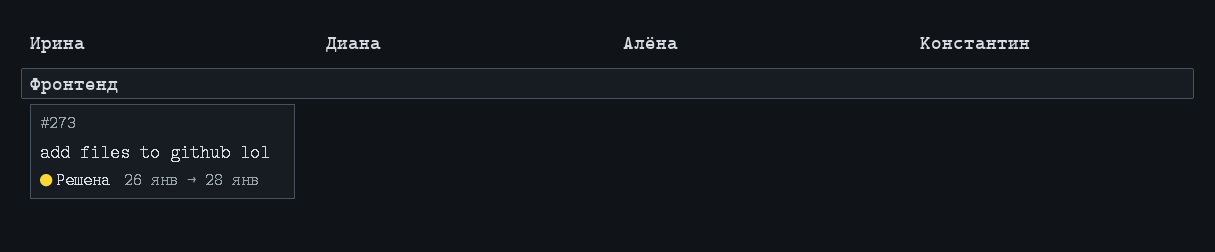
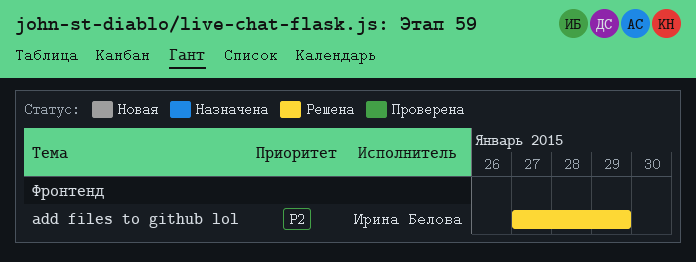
add files to github lol, start: Jan 26 -> Jan 27
add files to github lol, due: Jan 28 -> Jan 29

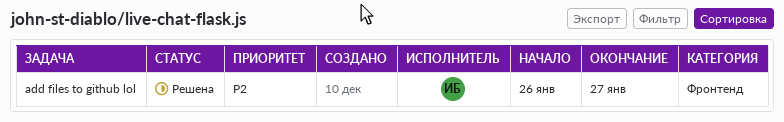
add files to github lol, start: Jan 27 -> Jan 26
add files to github lol, due: Jan 29 -> Jan 27

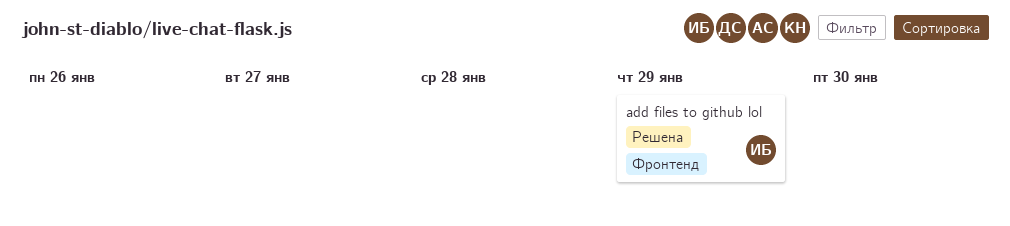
add files to github lol, due: Jan 27 -> Jan 29

